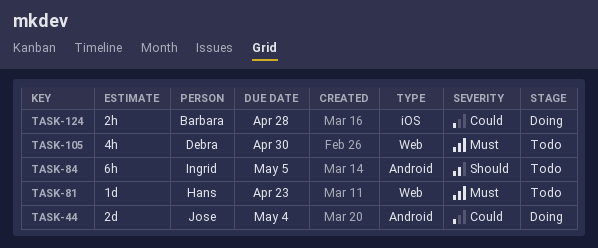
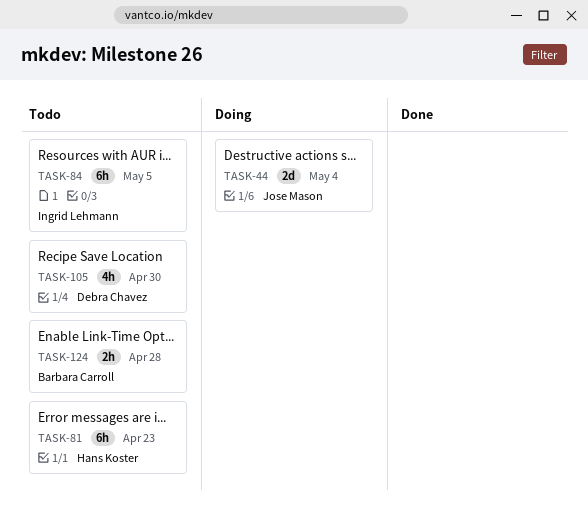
TASK-81, estimate: 1d -> 6h
TASK-124, status: Doing -> Todo

